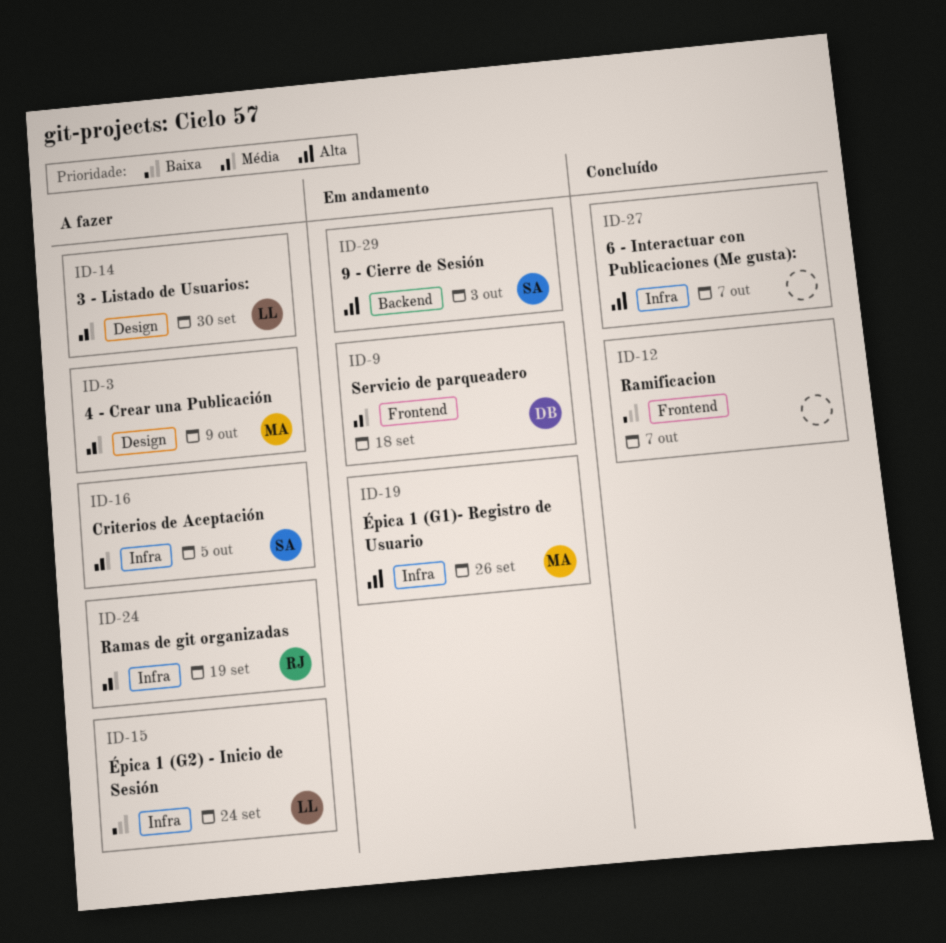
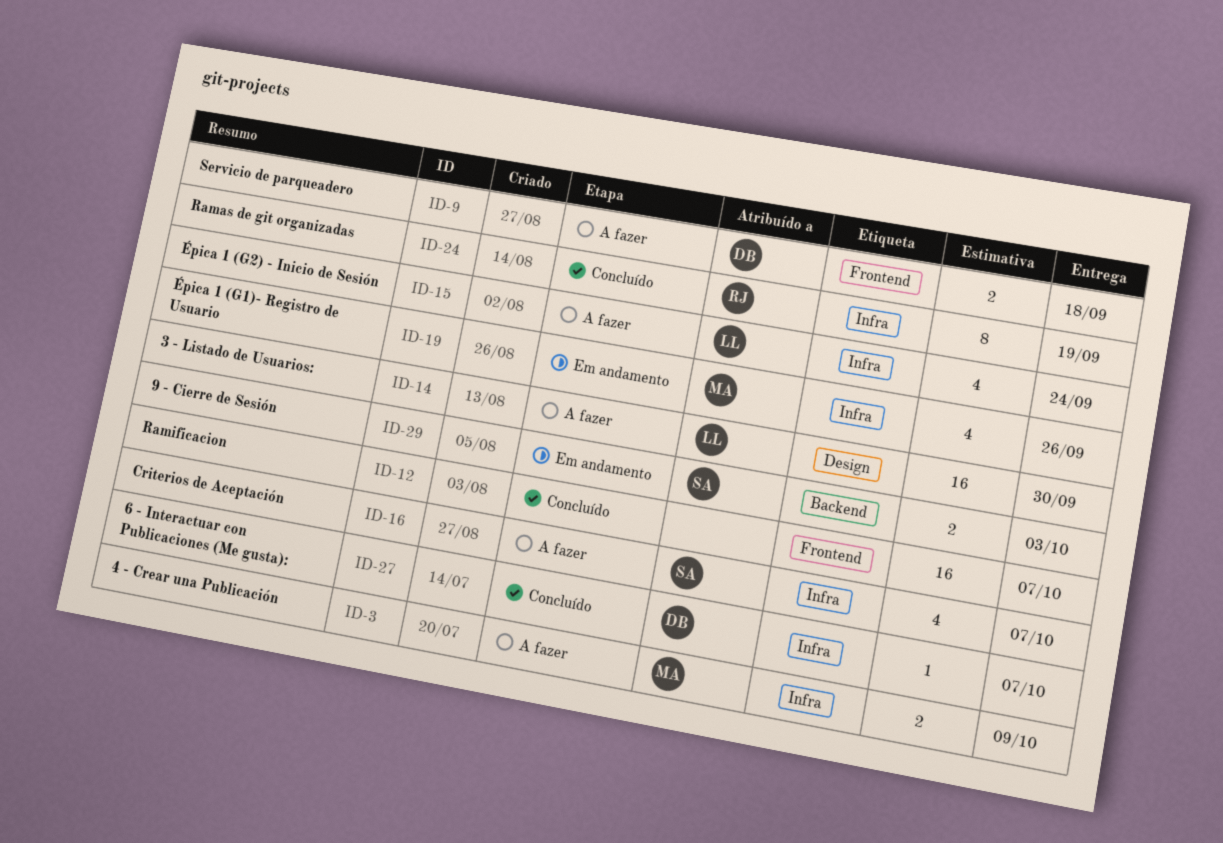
ID-3, label: Design -> Infra
ID-9, status: Em andamento -> A fazer
ID-16, due: Oct 5 -> Oct 7
ID-24, status: A fazer -> Concluído
ID-27, owner: none -> DB

